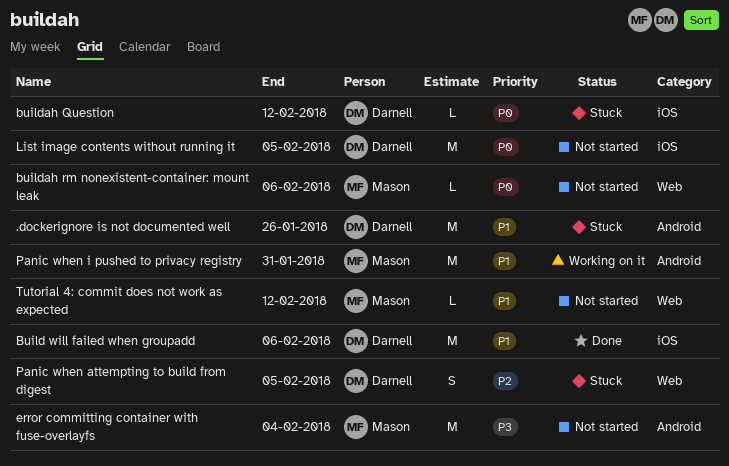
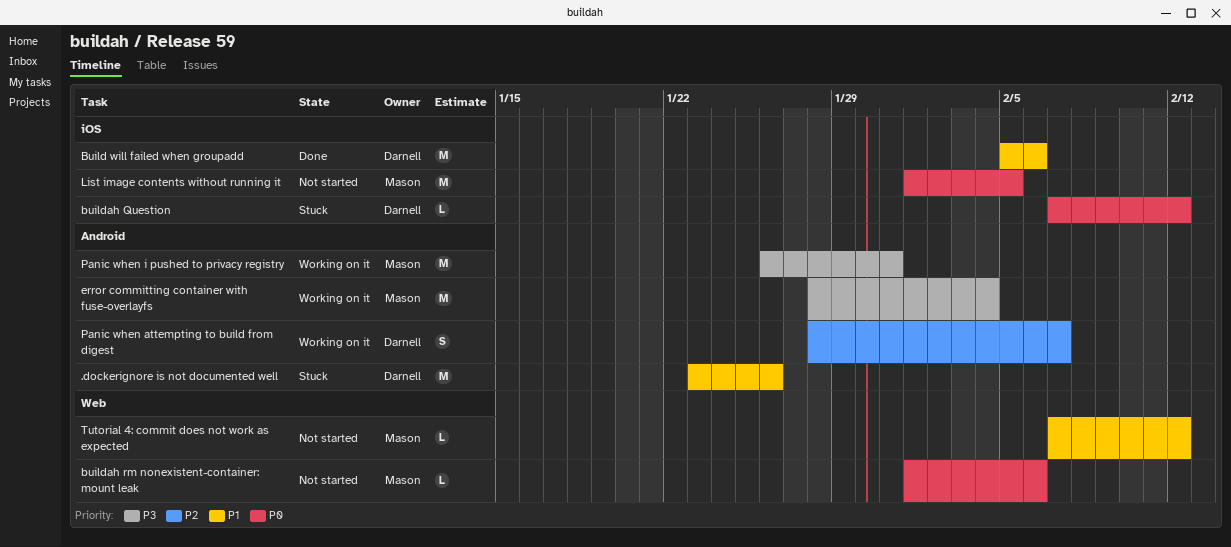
error committing container with fuse-overlayfs, status: Not started -> Working on it
List image contents without running it, owner: Darnell -> Mason
Panic when attempting to build from digest, status: Stuck -> Working on it
Panic when attempting to build from digest, label: Web -> Android
Panic when attempting to build from digest, due: Feb 5 -> Feb 7
Panic when i pushed to privacy registry, priority: P1 -> P3

